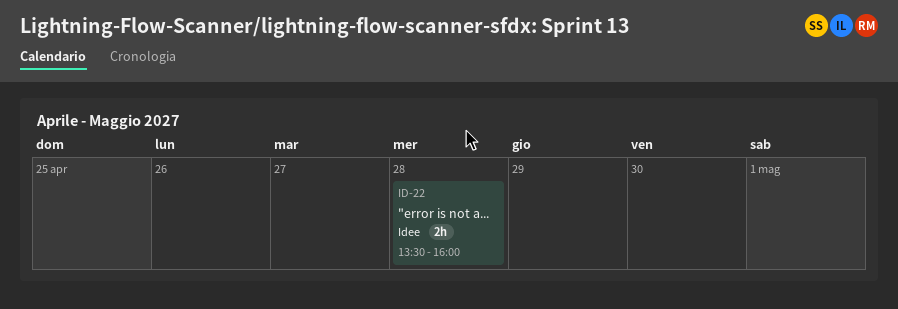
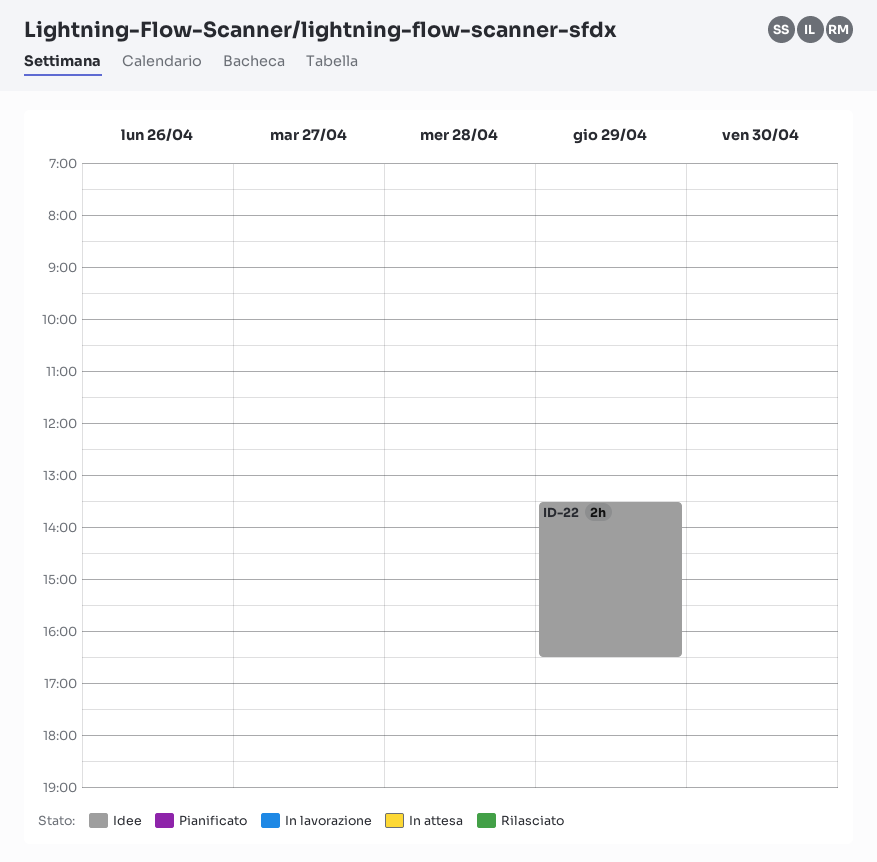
ID-22, day: Apr 28 -> Apr 29
ID-22, ends: 16:00 -> 16:30

